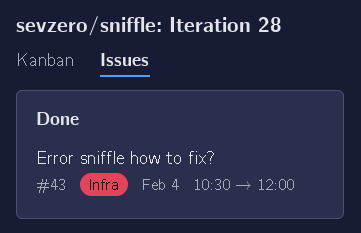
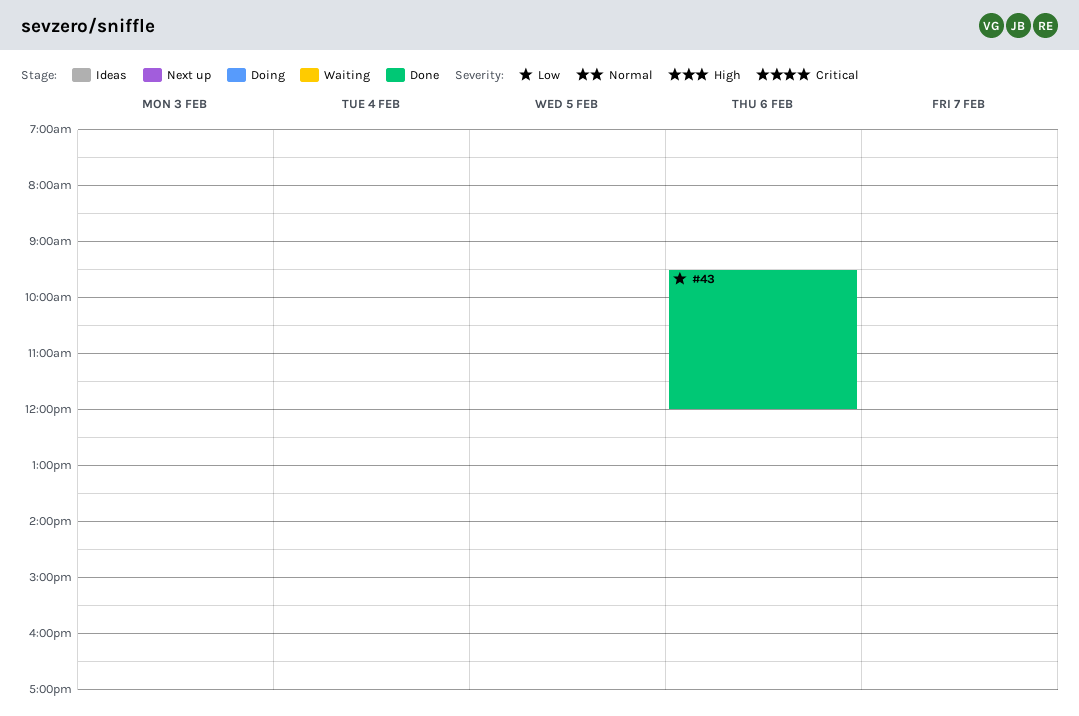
#43, day: Feb 4 -> Feb 6
#43, begins: 10:30 -> 09:30

